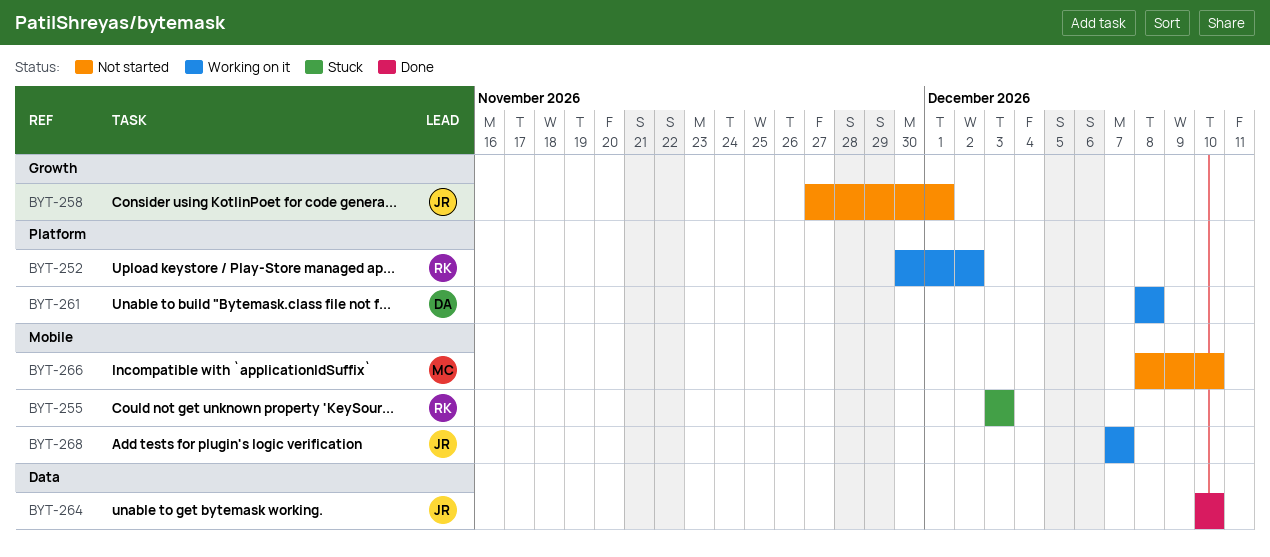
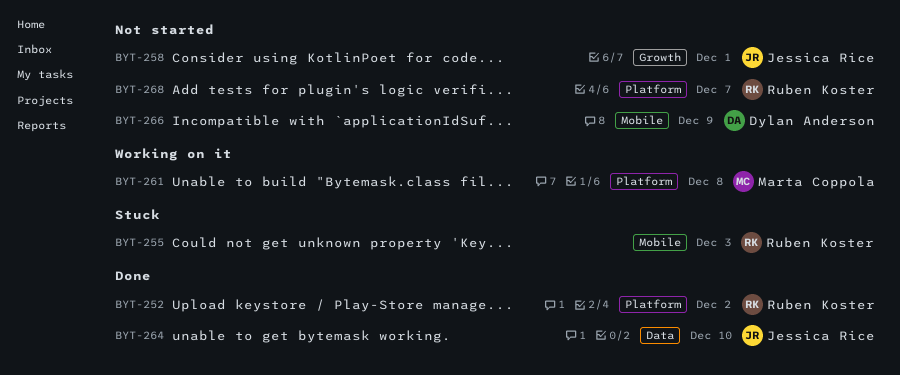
BYT-252, status: Working on it -> Done
BYT-261, owner: Dylan Anderson -> Marta Coppola
BYT-266, owner: Marta Coppola -> Dylan Anderson
BYT-266, due: Dec 10 -> Dec 9
BYT-268, status: Working on it -> Not started
BYT-268, owner: Jessica Rice -> Ruben Koster
BYT-268, label: Mobile -> Platform

